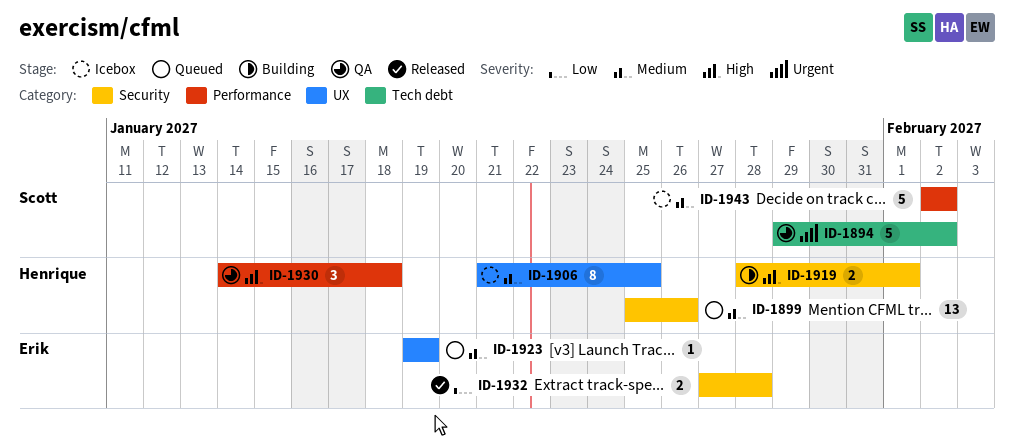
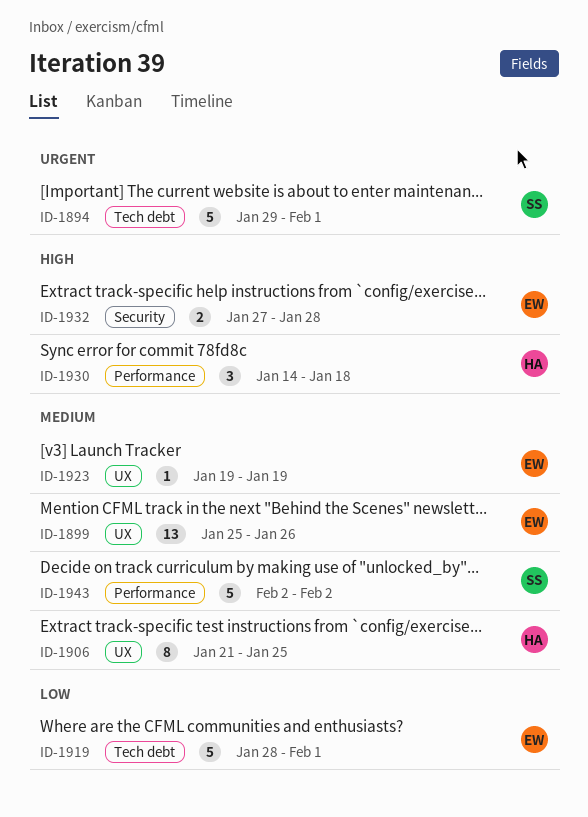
ID-1894, due: Feb 2 -> Feb 1
ID-1899, owner: Henrique -> Erik
ID-1899, label: Security -> UX
ID-1919, owner: Henrique -> Erik
ID-1919, priority: High -> Low
ID-1919, label: Security -> Tech debt
ID-1919, estimate: 2 -> 5
ID-1932, priority: Low -> High

